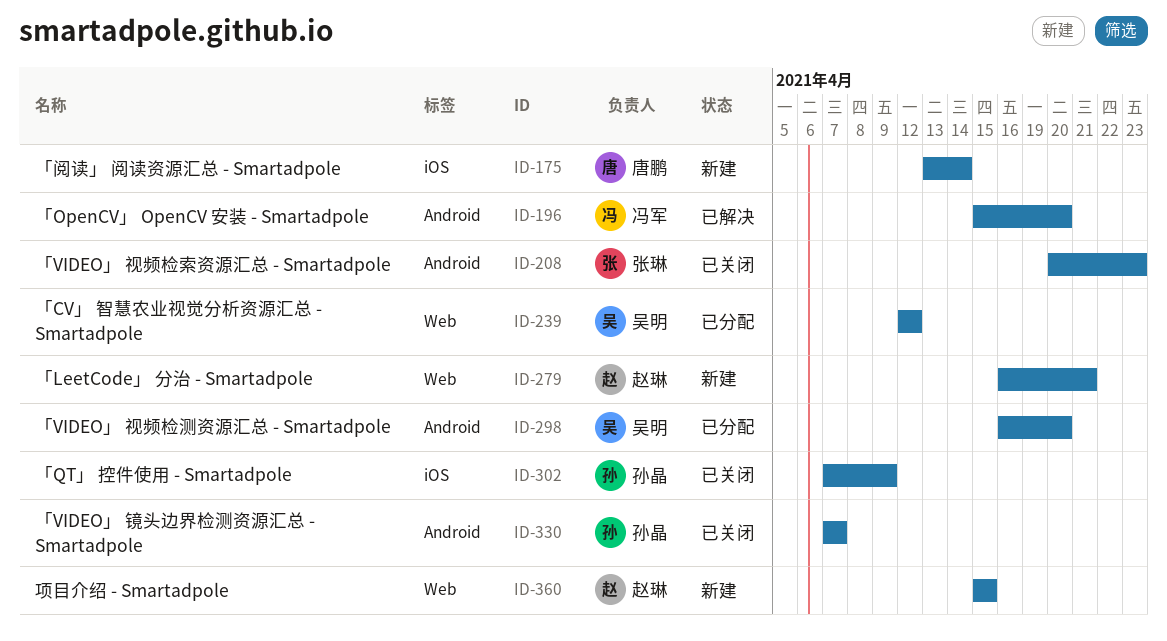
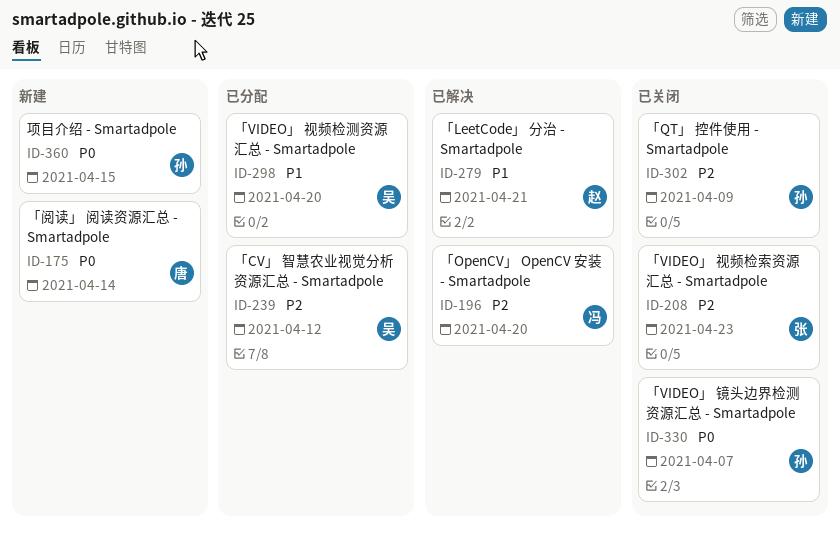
ID-279, status: 新建 -> 已解决
ID-360, owner: 赵琳 -> 孙晶

